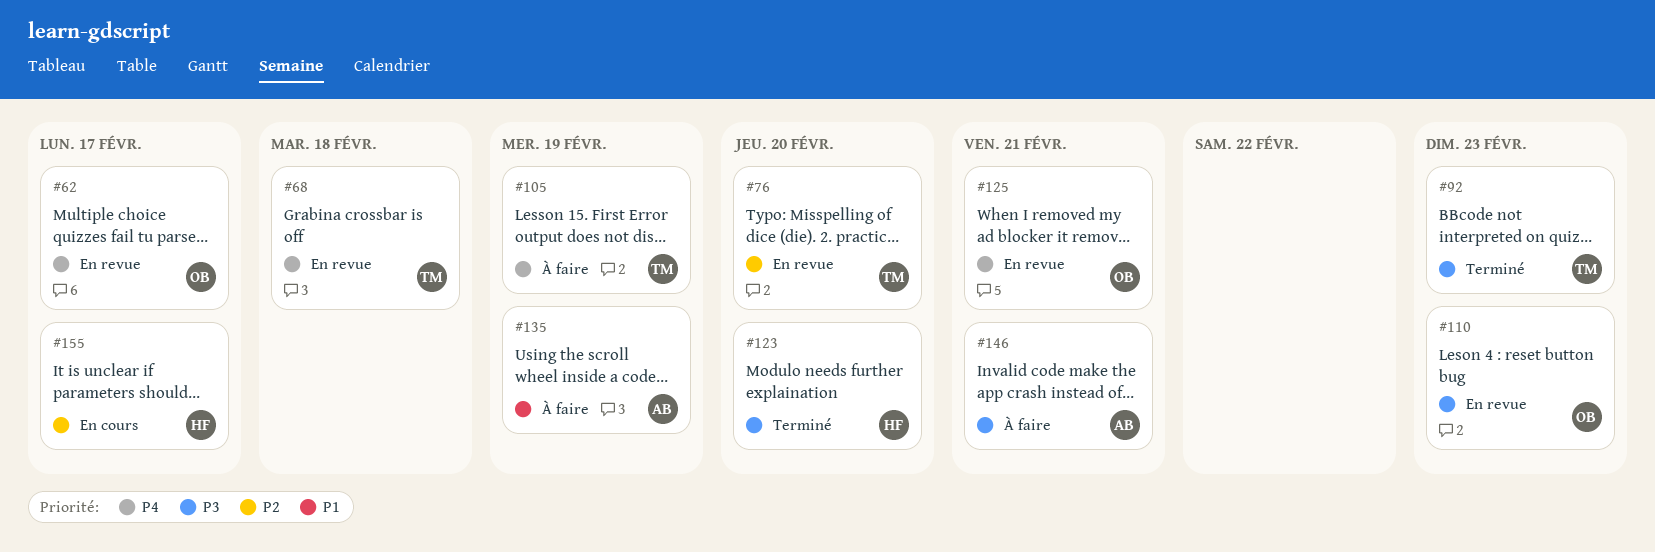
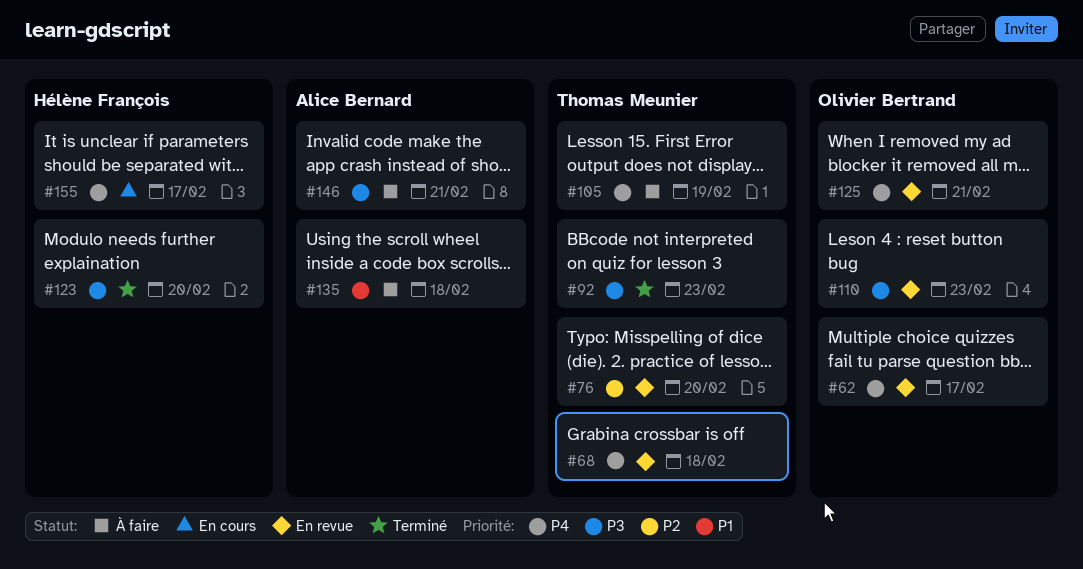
#135, due: Feb 19 -> Feb 18
#155, priority: P2 -> P4

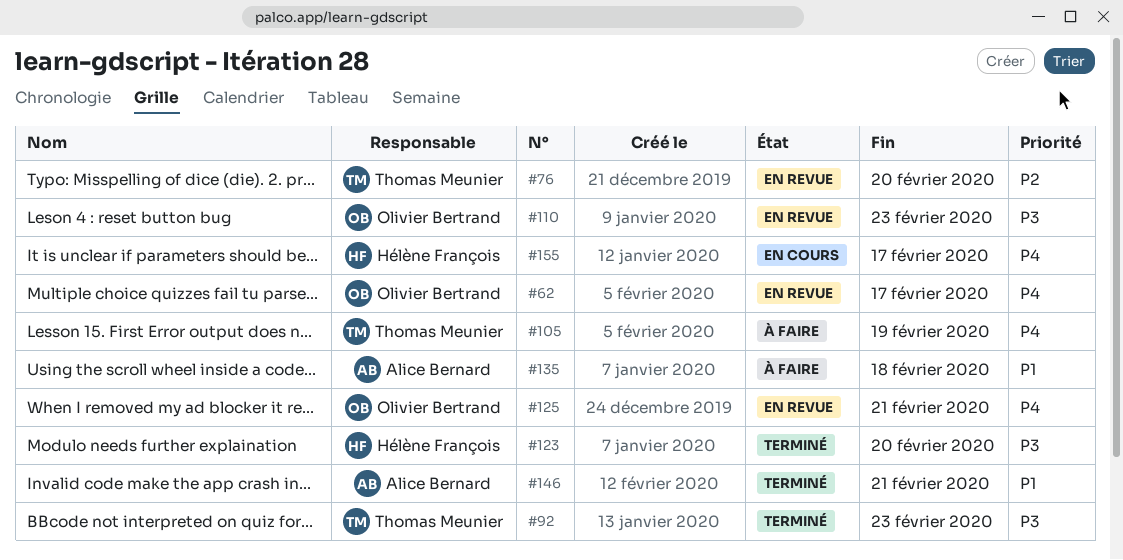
#68: present -> none
#146, status: À faire -> Terminé
#146, priority: P3 -> P1

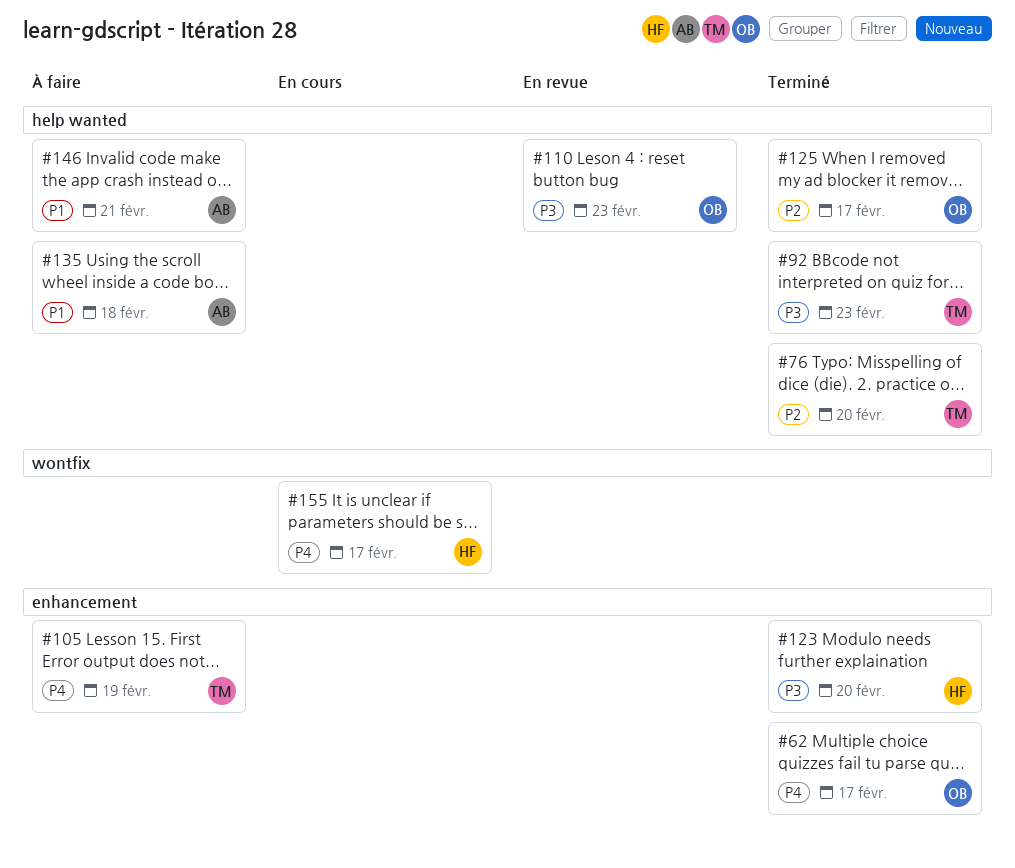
#62, status: En revue -> Terminé
#76, status: En revue -> Terminé
#125, status: En revue -> Terminé
#125, priority: P4 -> P2
#125, due: Feb 21 -> Feb 17
#146, status: Terminé -> À faire

